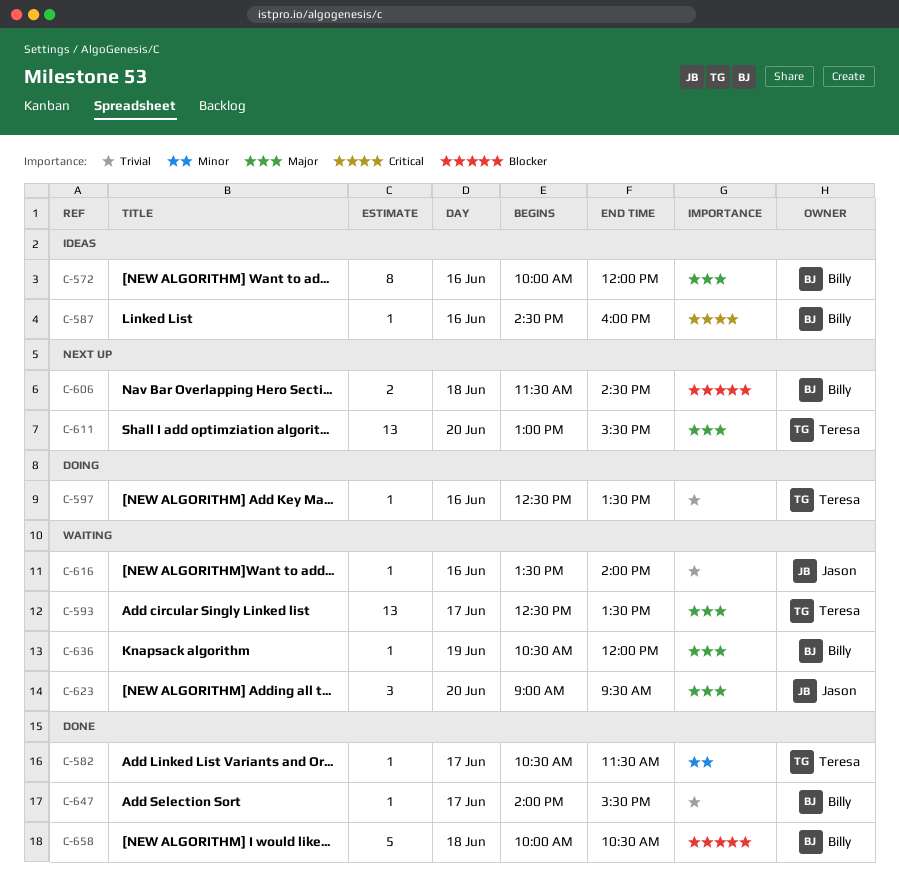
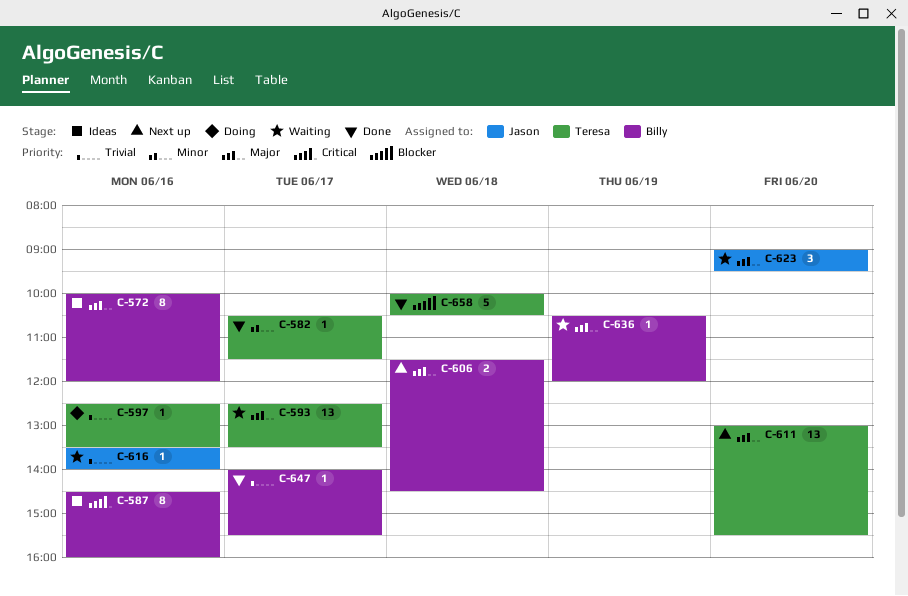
C-587, estimate: 1 -> 8
C-606, priority: Blocker -> Major
C-658, owner: Billy -> Teresa

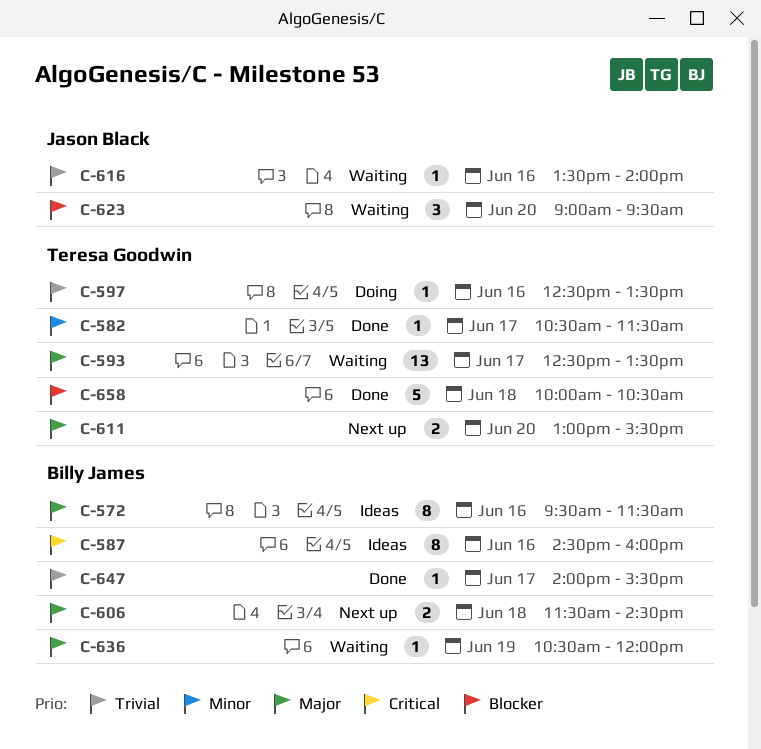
C-572, begins: 10:00 -> 09:30
C-572, ends: 12:00 -> 11:30
C-611, estimate: 13 -> 2
C-623, priority: Major -> Blocker

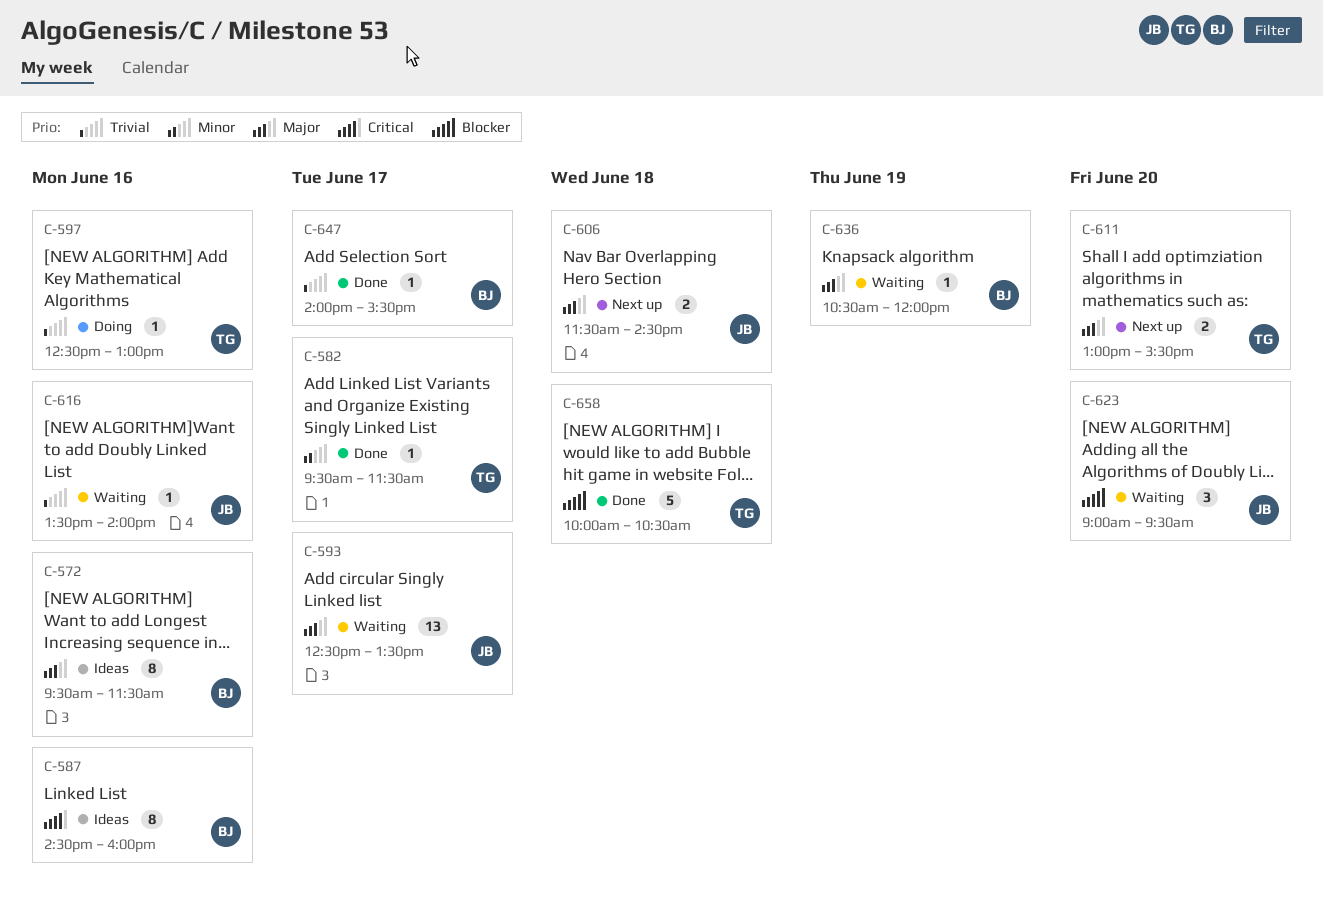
C-582, begins: 10:30 -> 09:30
C-593, owner: Teresa Goodwin -> Jason Black
C-597, ends: 13:30 -> 13:00
C-606, owner: Billy James -> Jason Black

